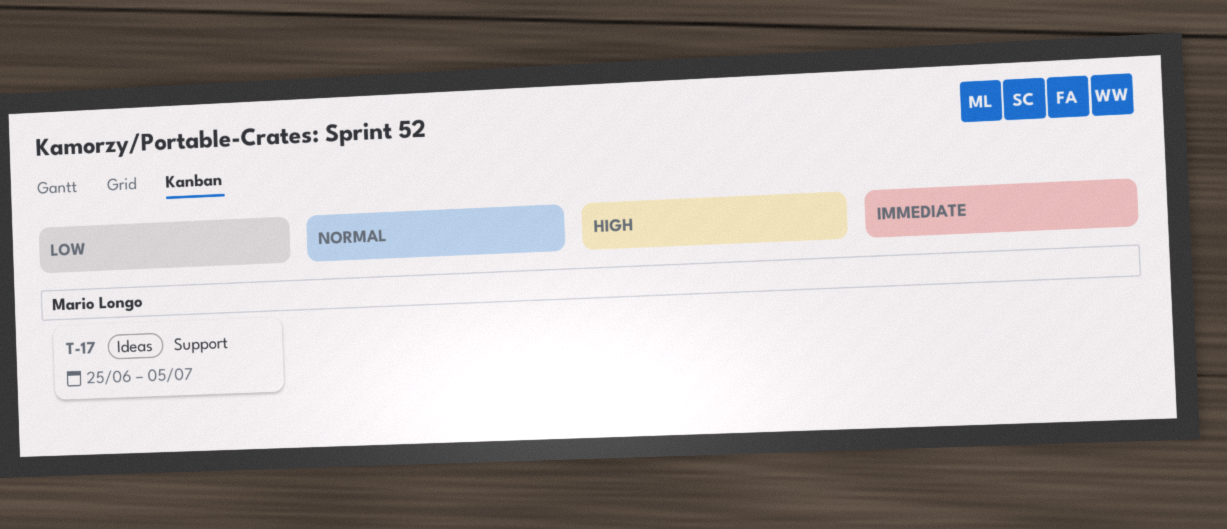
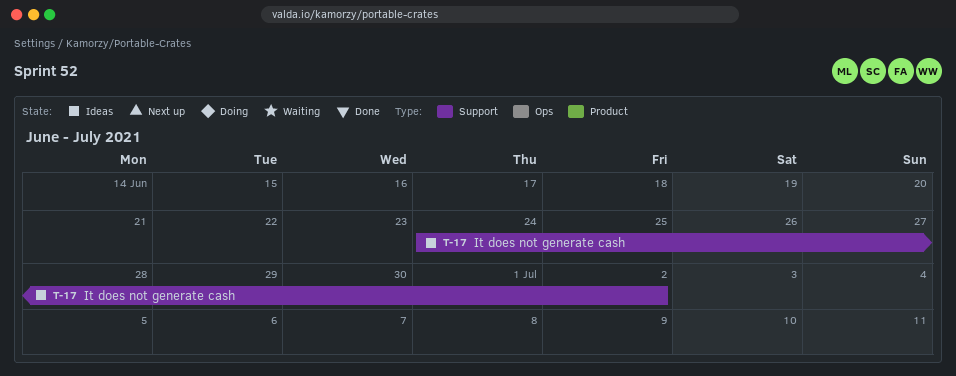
T-17, start: Jun 25 -> Jun 24
T-17, due: Jul 5 -> Jul 2

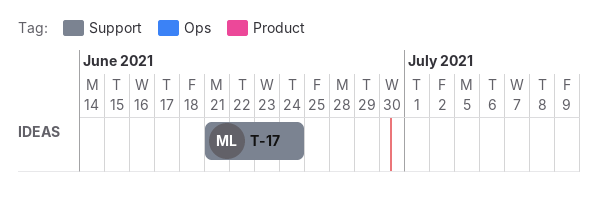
T-17, start: Jun 24 -> Jun 21
T-17, due: Jul 2 -> Jun 24

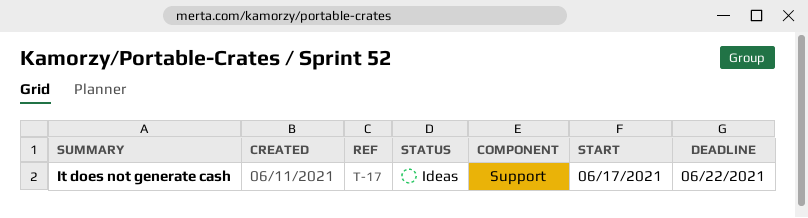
T-17, start: Jun 21 -> Jun 17
T-17, due: Jun 24 -> Jun 22

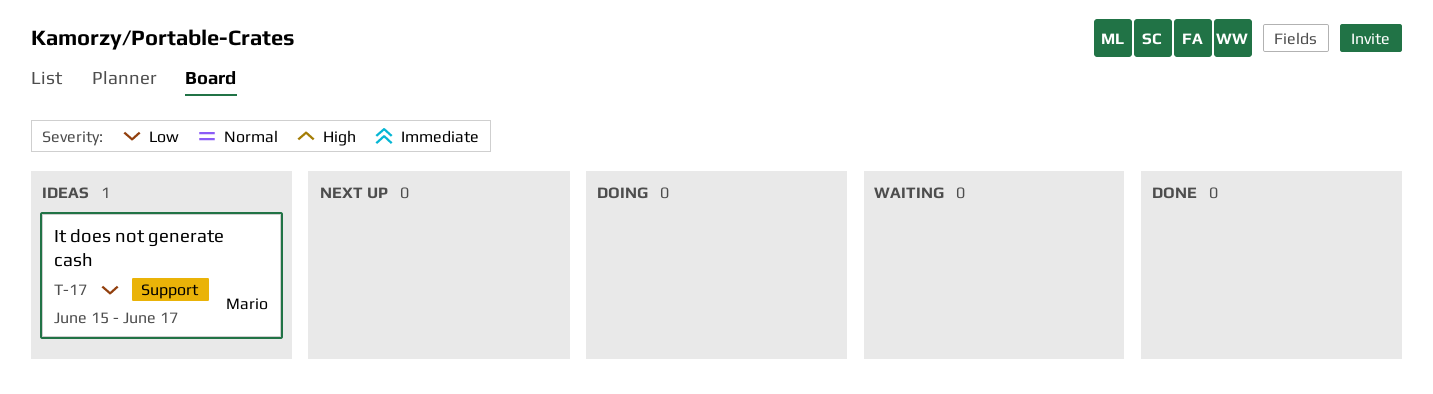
T-17, start: Jun 17 -> Jun 15
T-17, due: Jun 22 -> Jun 17

